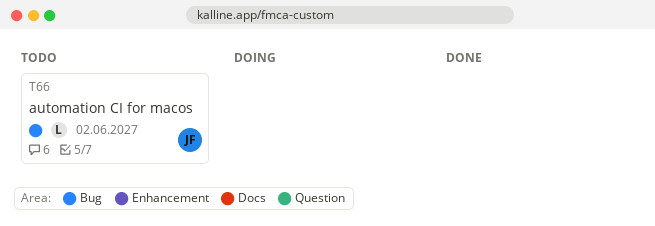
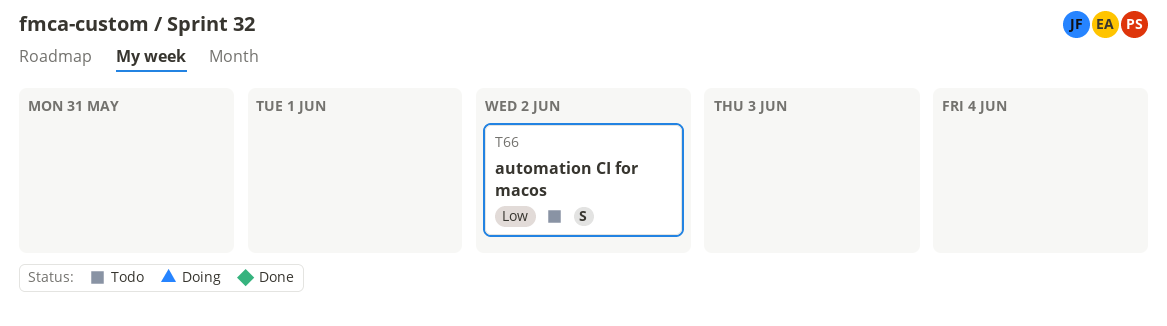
T66, estimate: L -> S

